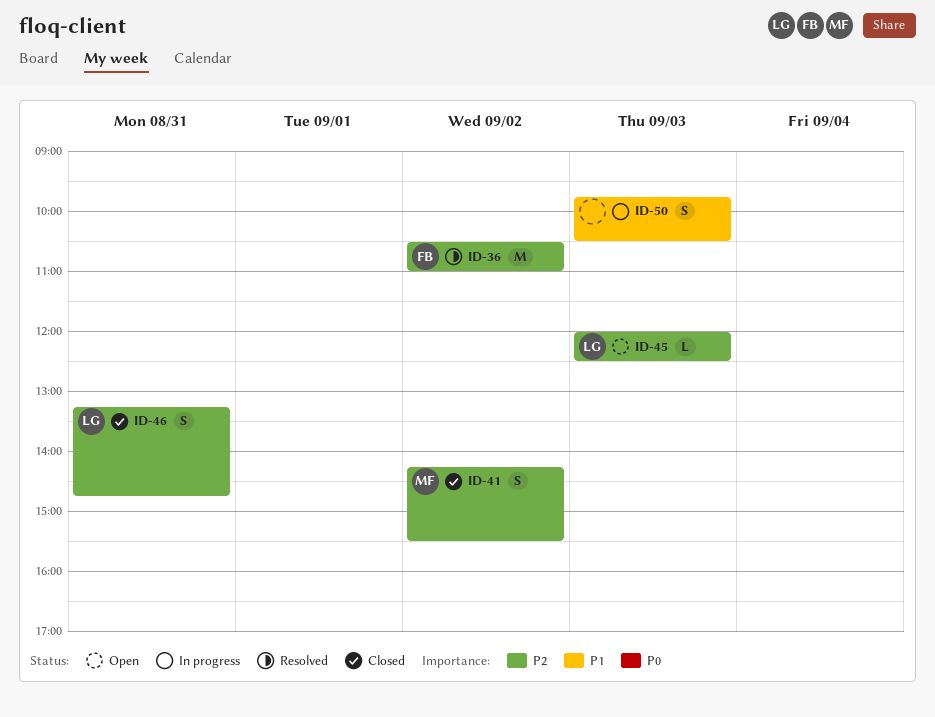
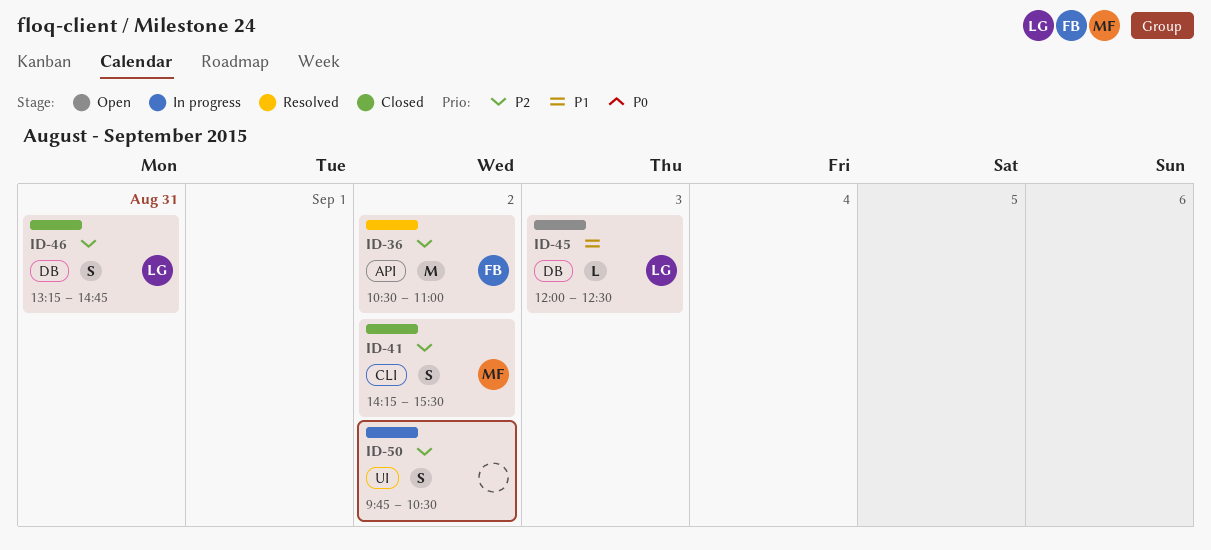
ID-45, priority: P2 -> P1
ID-50, priority: P1 -> P2
ID-50, day: Sep 3 -> Sep 2

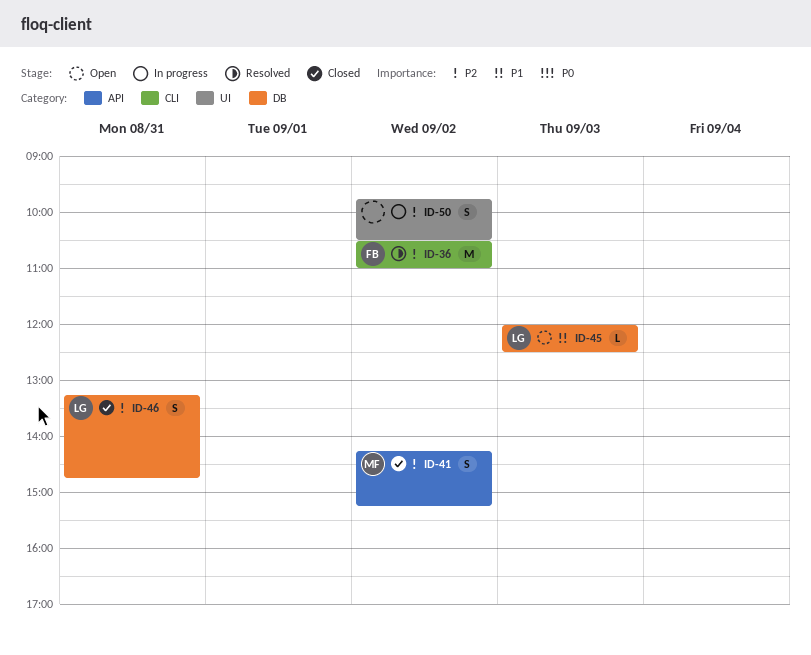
ID-36, label: API -> CLI
ID-41, label: CLI -> API
ID-41, ends: 15:30 -> 15:15

